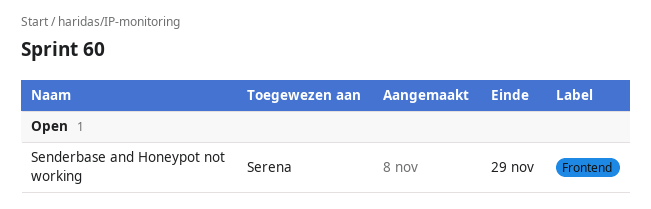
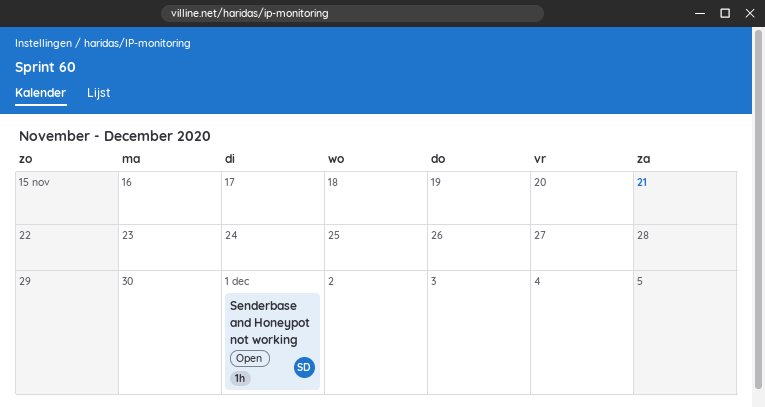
Senderbase and Honeypot not working, due: Nov 29 -> Dec 1

